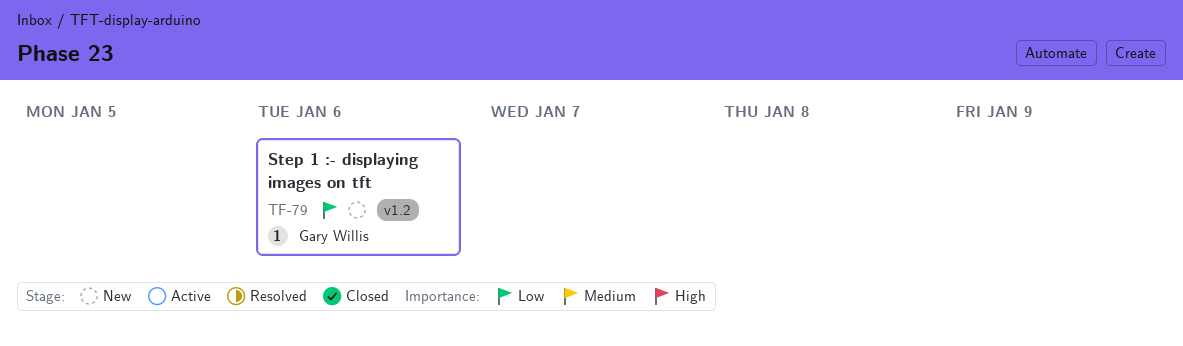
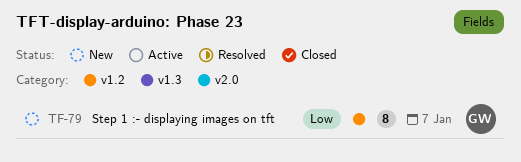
TF-79, estimate: 1 -> 8
TF-79, due: Jan 6 -> Jan 7

